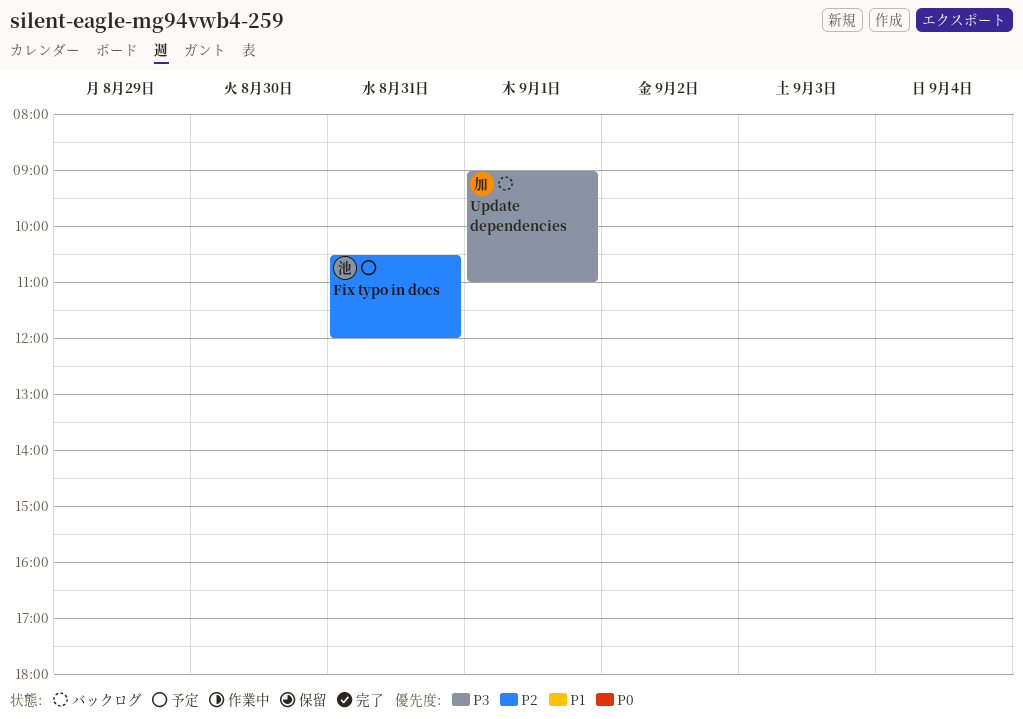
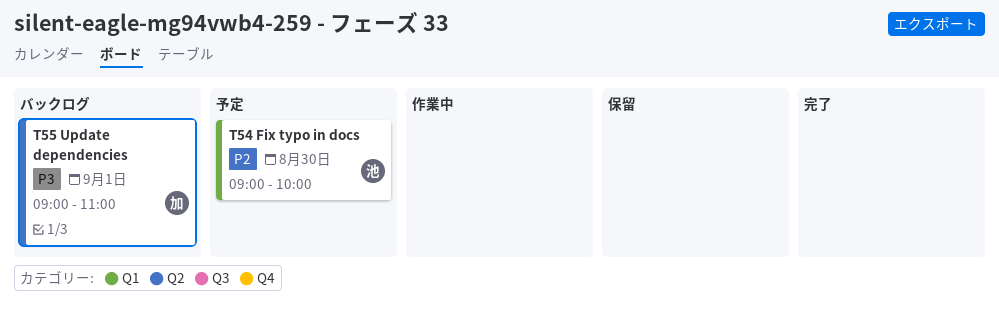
Fix typo in docs, day: Aug 31 -> Aug 30
Fix typo in docs, begins: 10:30 -> 09:00
Fix typo in docs, ends: 12:00 -> 10:00

